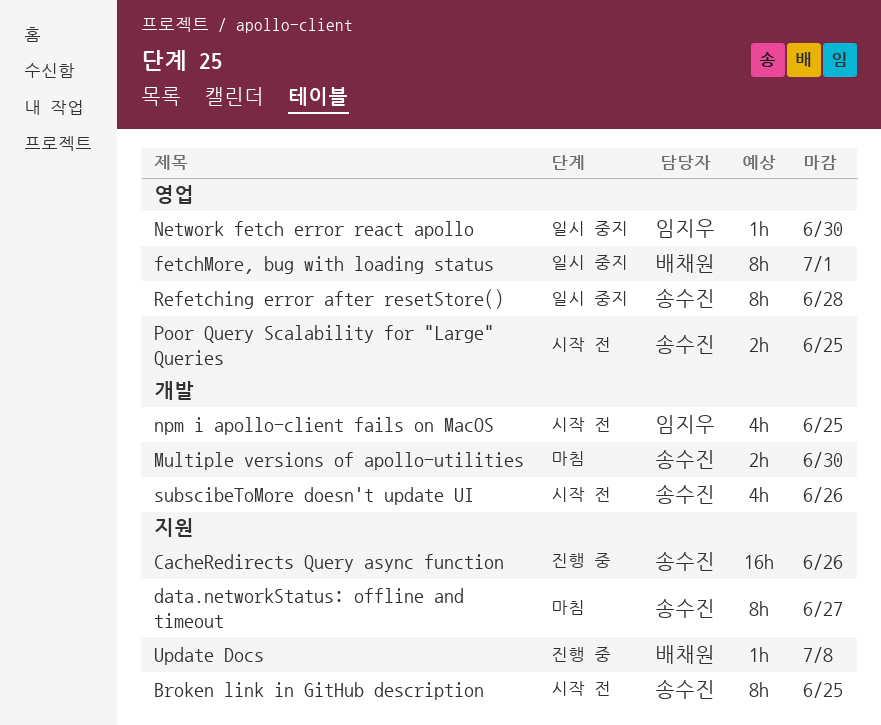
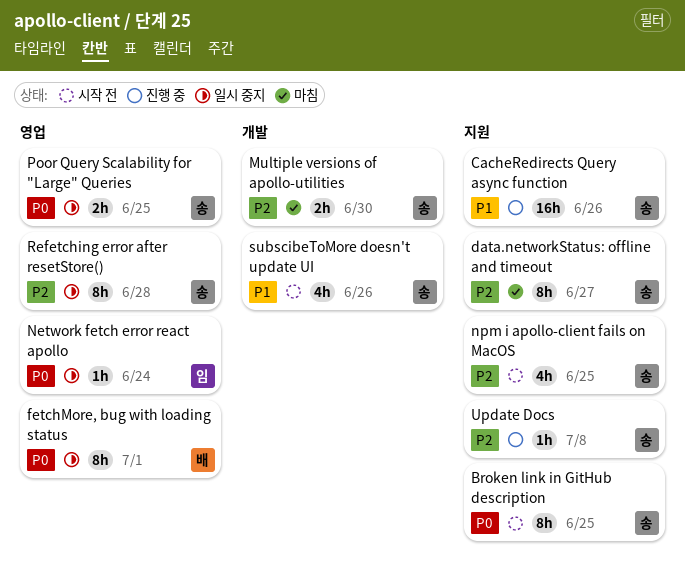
Network fetch error react apollo, due: Jun 30 -> Jun 24
npm i apollo-client fails on MacOS, owner: 임지우 -> 송수진
npm i apollo-client fails on MacOS, label: 개발 -> 지원
Poor Query Scalability for "Large" Queries, status: 시작 전 -> 일시 중지
Update Docs, owner: 배채원 -> 송수진

